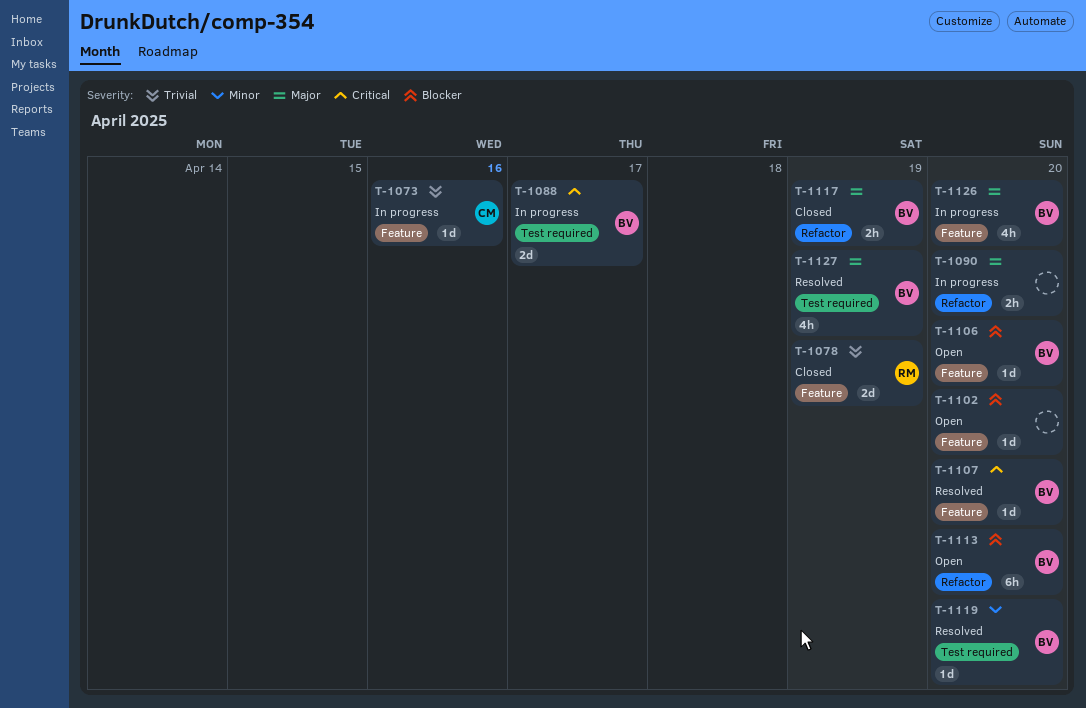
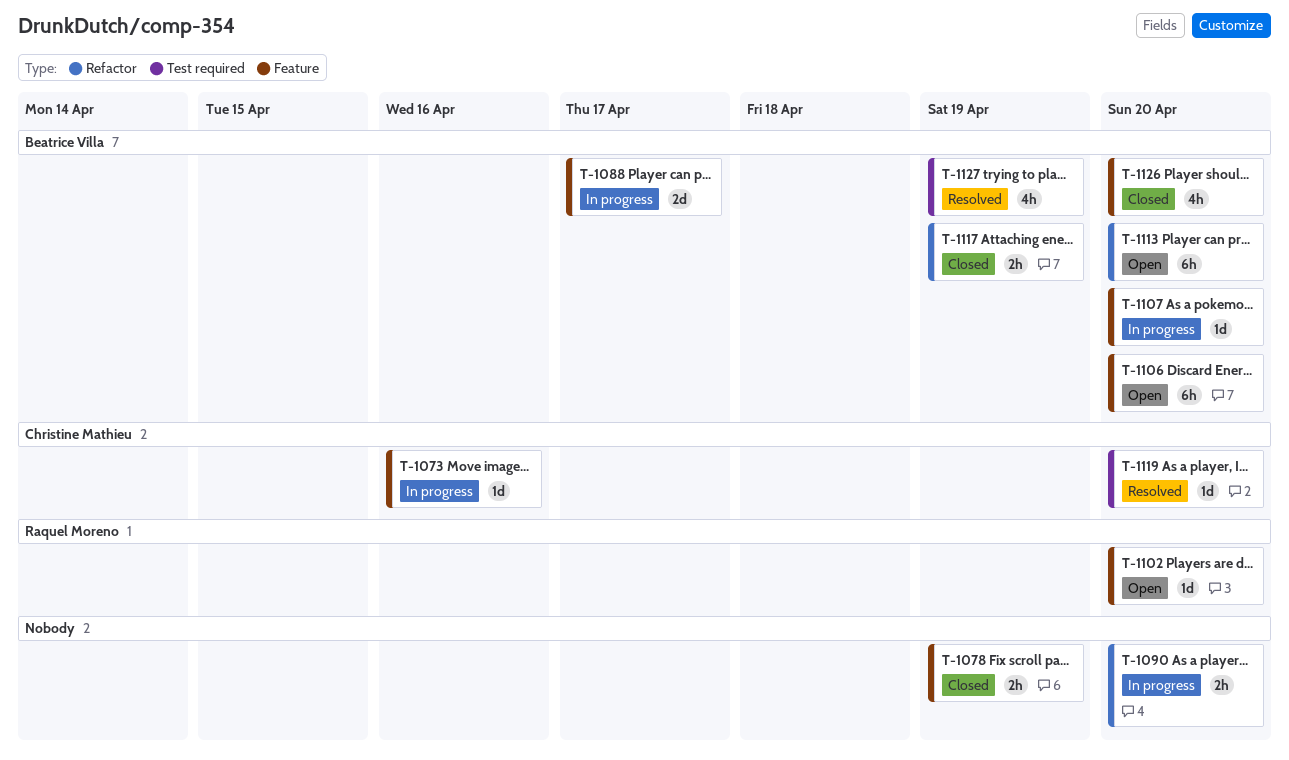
T-1078, owner: Raquel Moreno -> none
T-1078, estimate: 2d -> 2h
T-1088, label: Test required -> Feature
T-1102, owner: none -> Raquel Moreno
T-1106, estimate: 1d -> 6h
T-1107, status: Resolved -> In progress
T-1119, owner: Beatrice Villa -> Christine Mathieu
T-1126, status: In progress -> Closed

